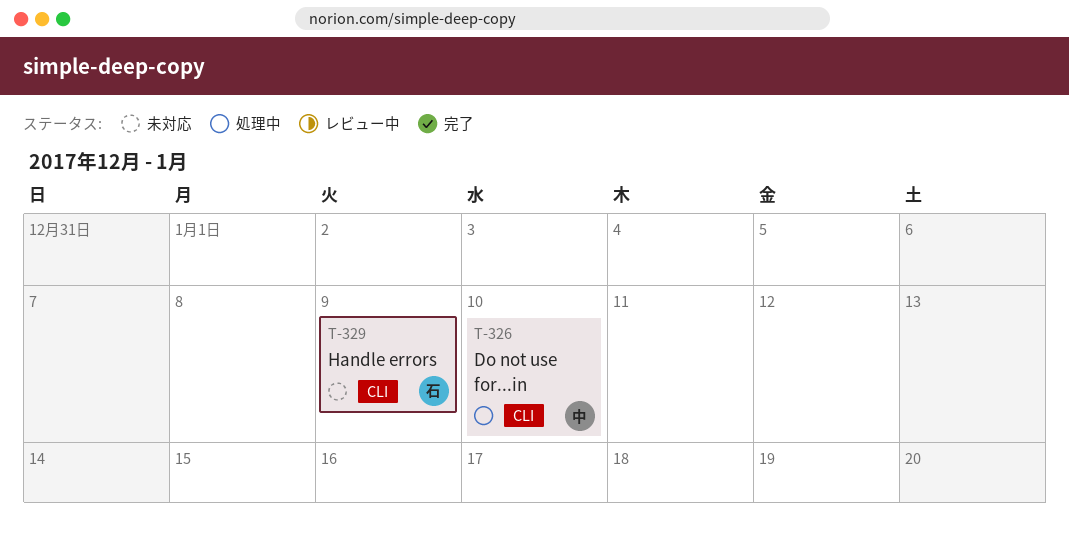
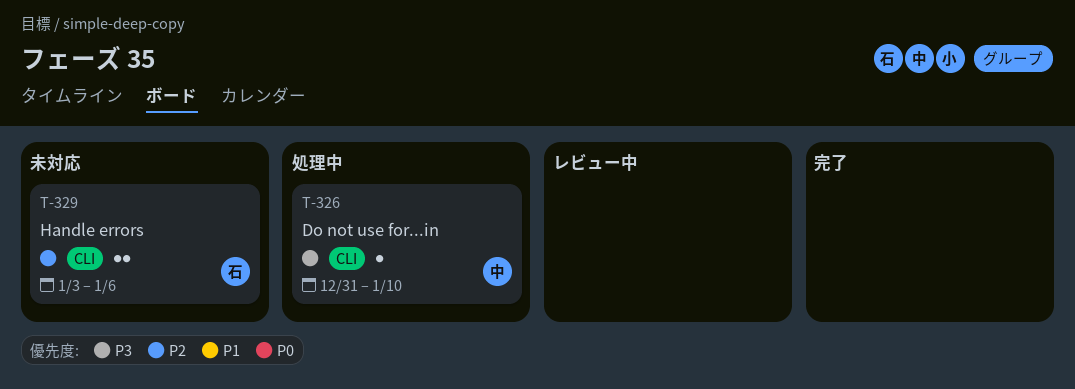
T-329, due: Jan 9 -> Jan 6

